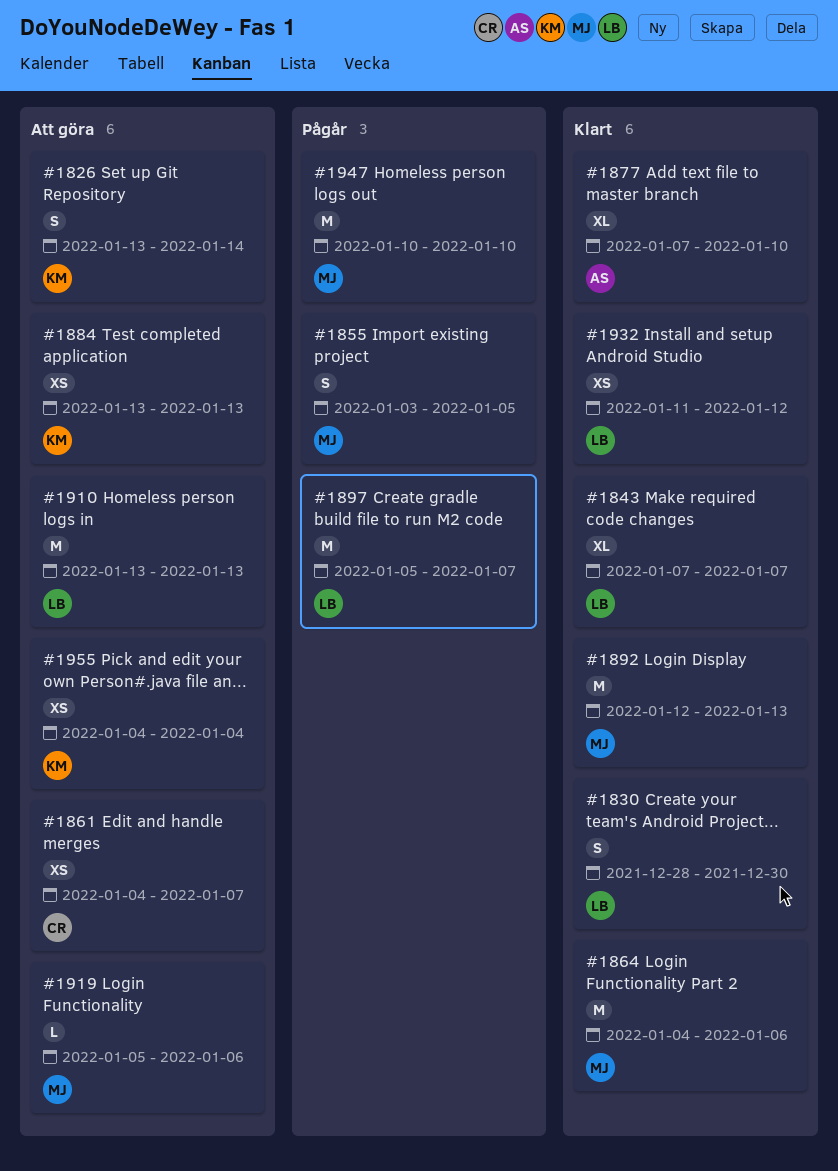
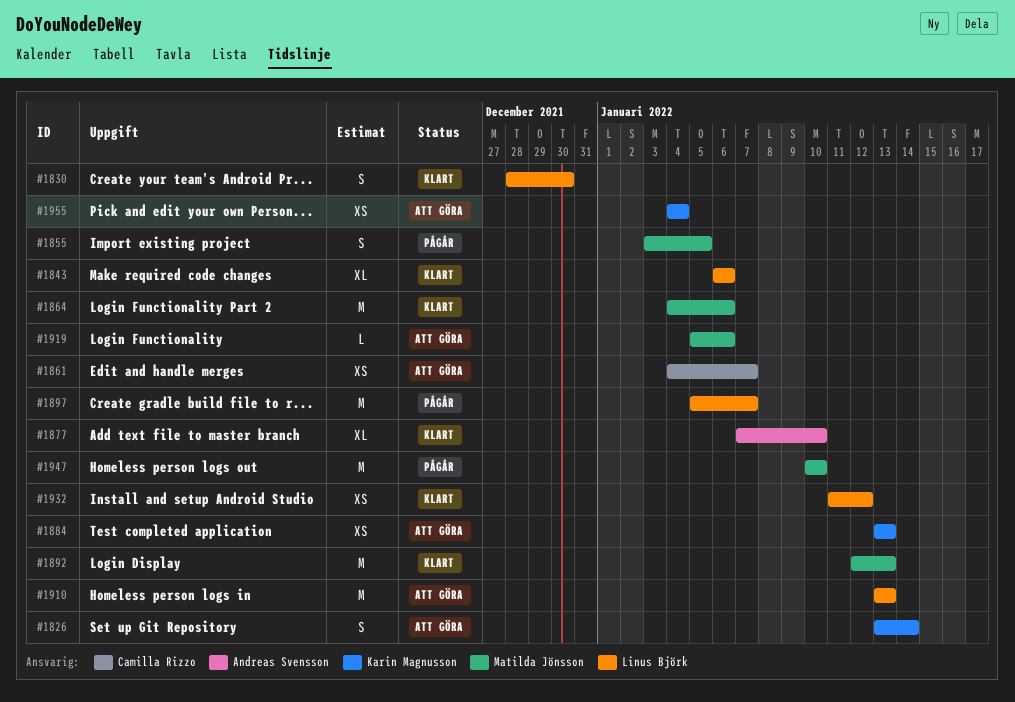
#1843, start: Jan 7 -> Jan 6
#1843, due: Jan 7 -> Jan 6

